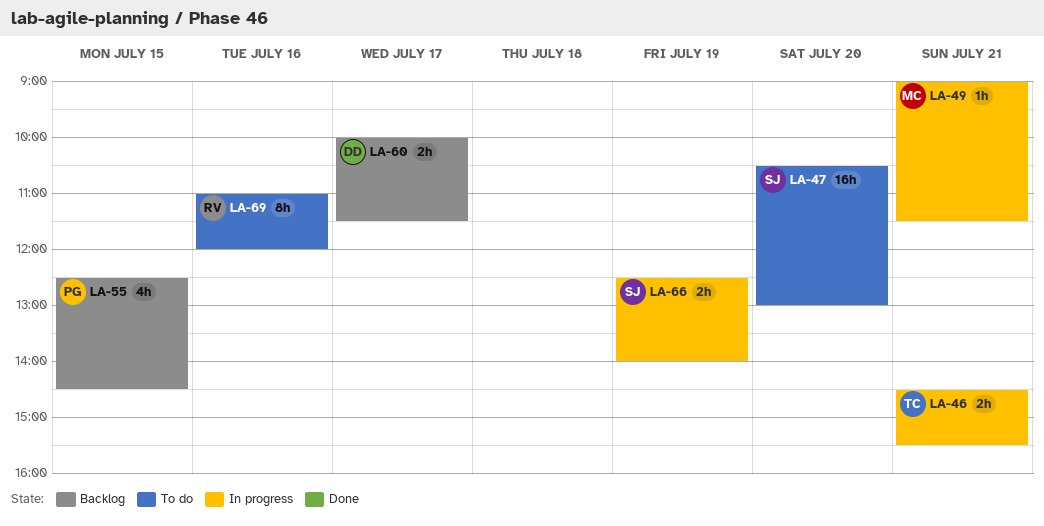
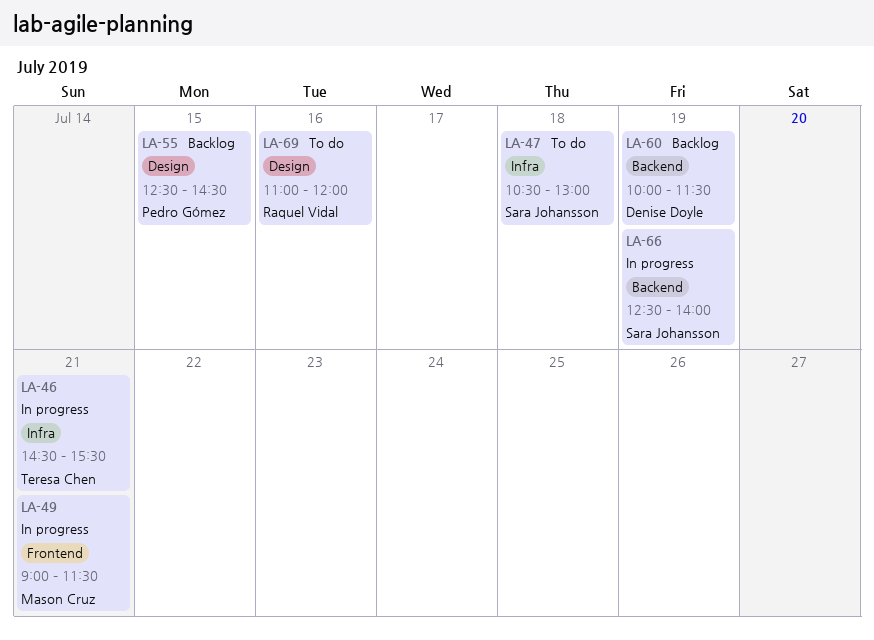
LA-47, day: Jul 20 -> Jul 18
LA-60, day: Jul 17 -> Jul 19

